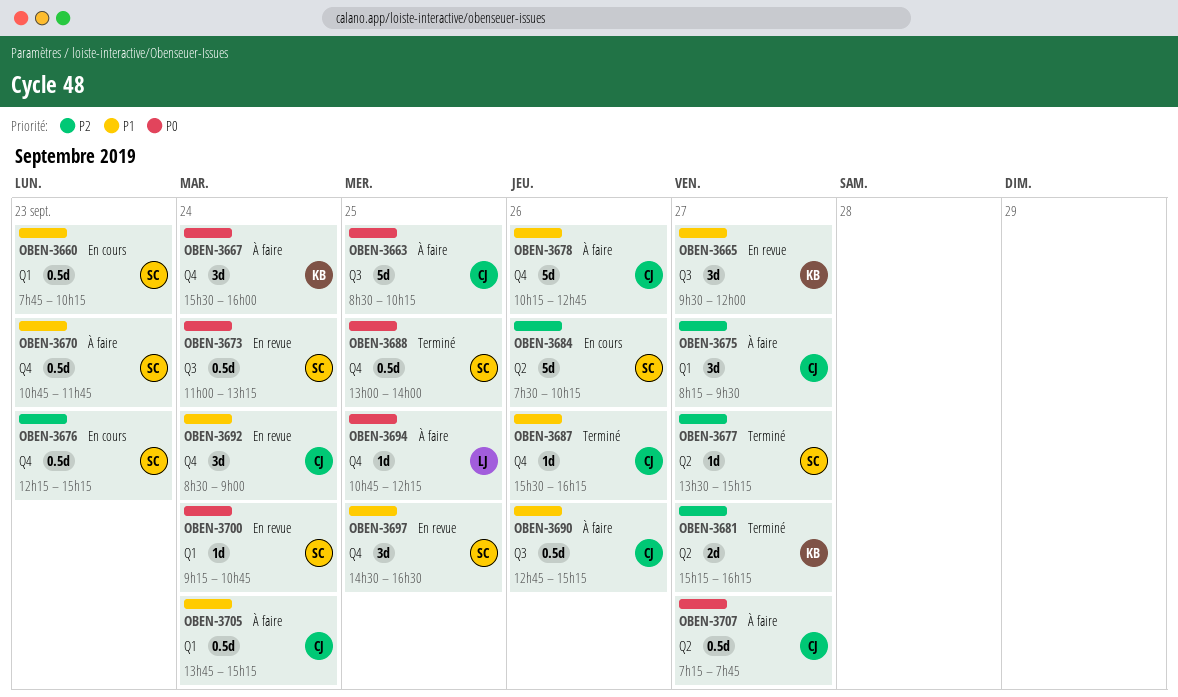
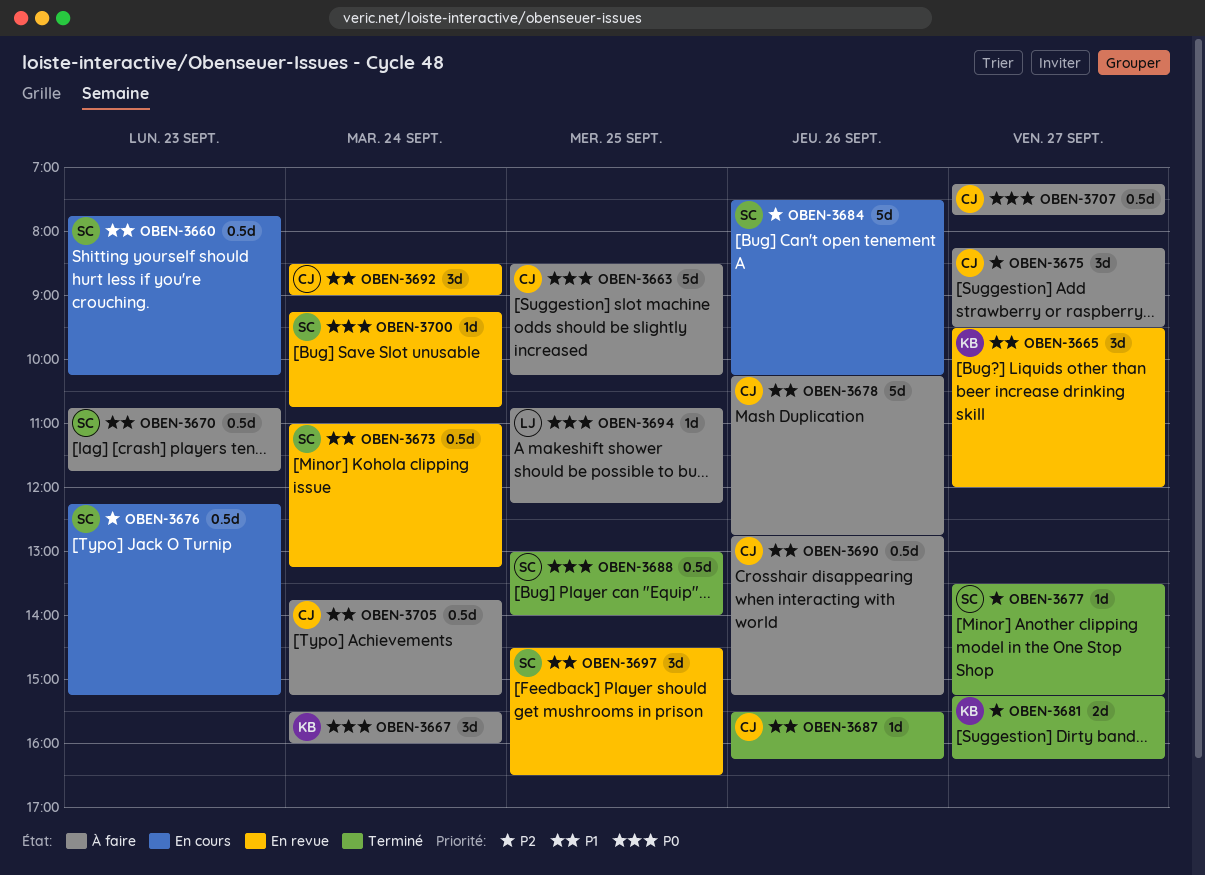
OBEN-3673, priority: P0 -> P1

